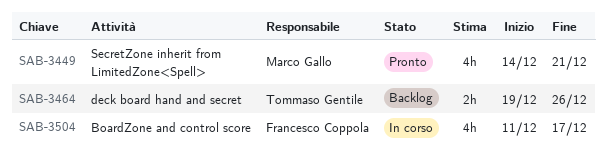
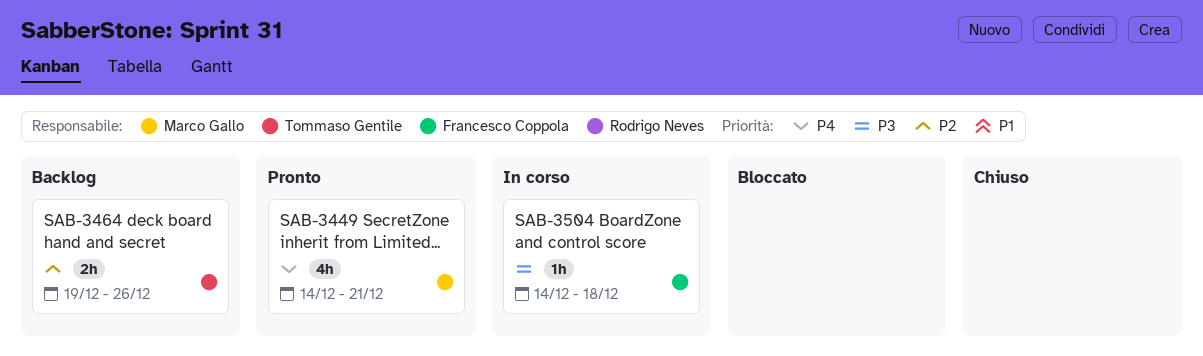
SAB-3504, estimate: 4h -> 1h
SAB-3504, start: Dec 11 -> Dec 14
SAB-3504, due: Dec 17 -> Dec 18

